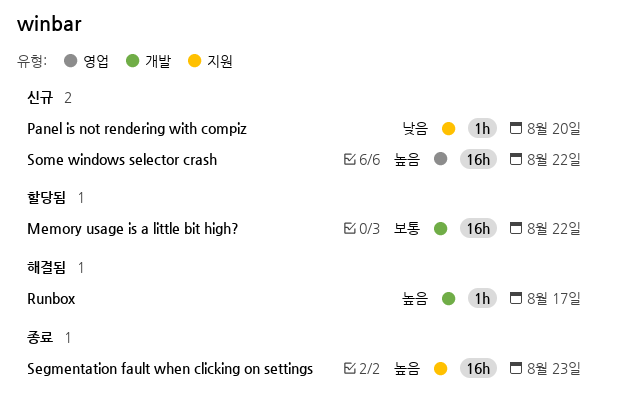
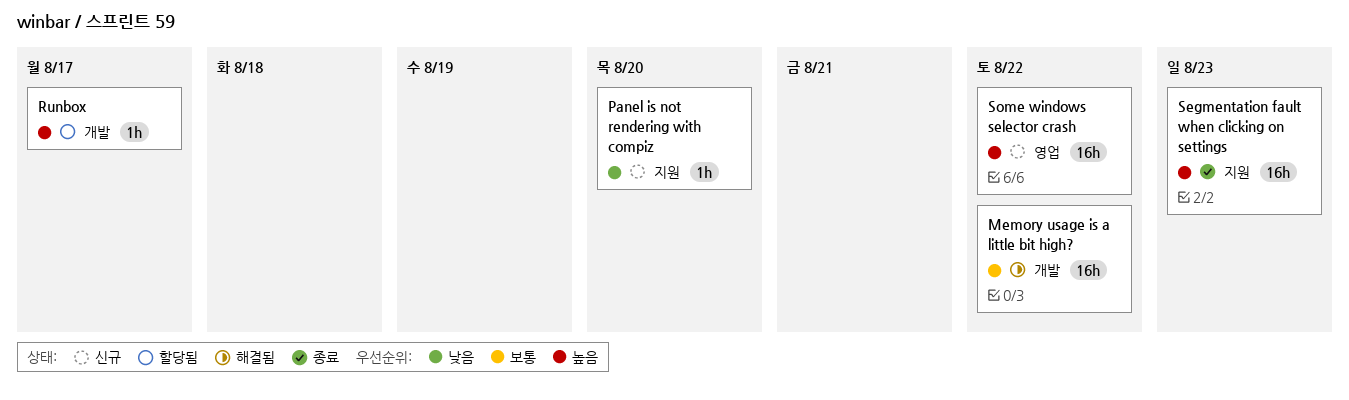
Memory usage is a little bit high?, status: 할당됨 -> 해결됨
Runbox, status: 해결됨 -> 할당됨

